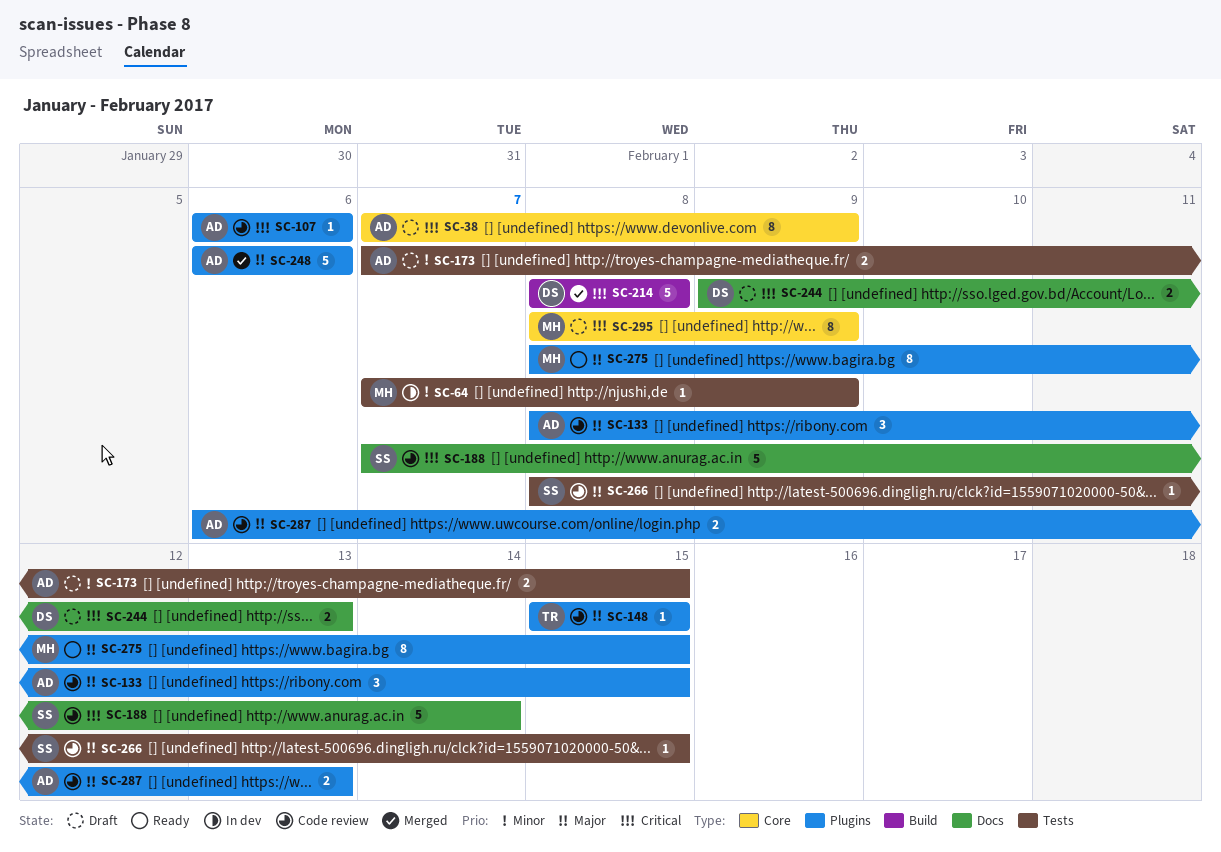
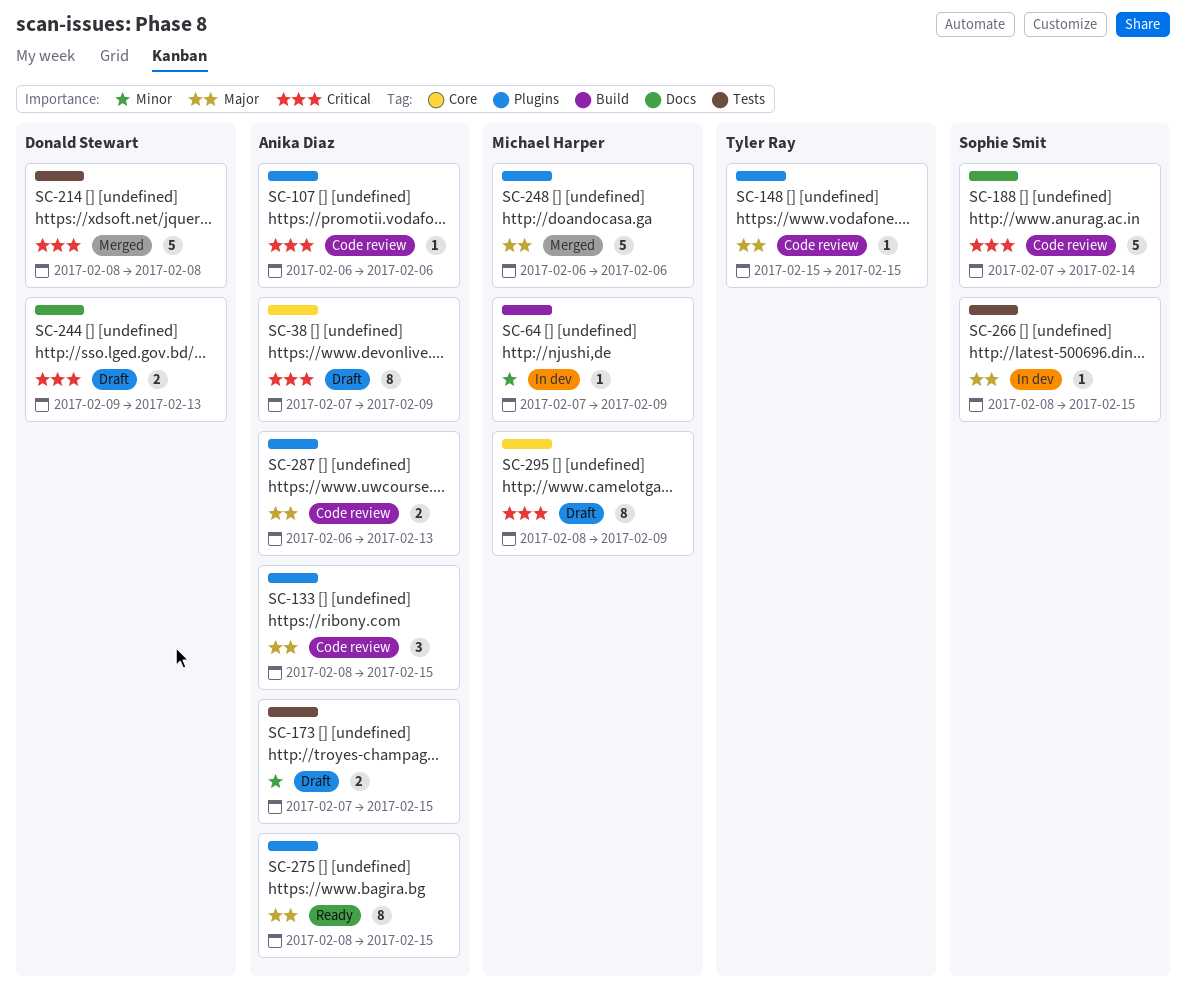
SC-64, label: Tests -> Build
SC-214, label: Build -> Tests
SC-248, owner: Anika Diaz -> Michael Harper
SC-266, status: Code review -> In dev
SC-275, owner: Michael Harper -> Anika Diaz

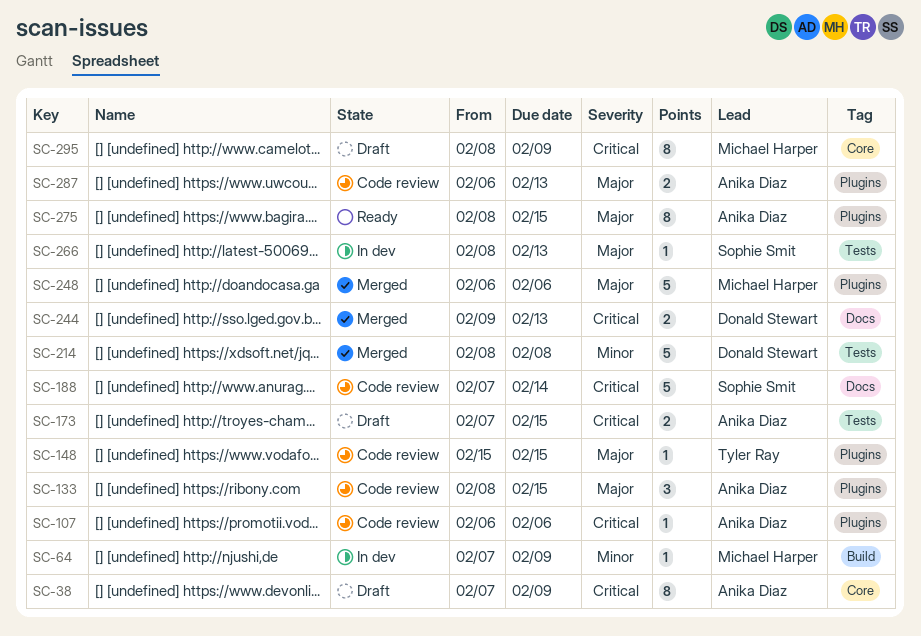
SC-173, priority: Minor -> Critical
SC-214, priority: Critical -> Minor
SC-244, status: Draft -> Merged
SC-266, due: Feb 15 -> Feb 13

